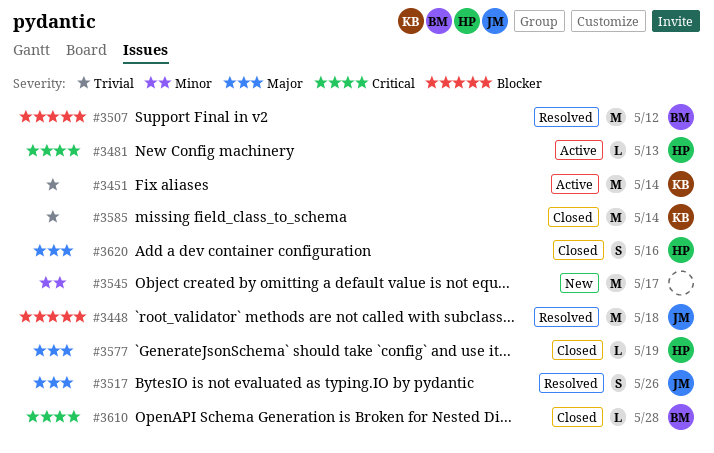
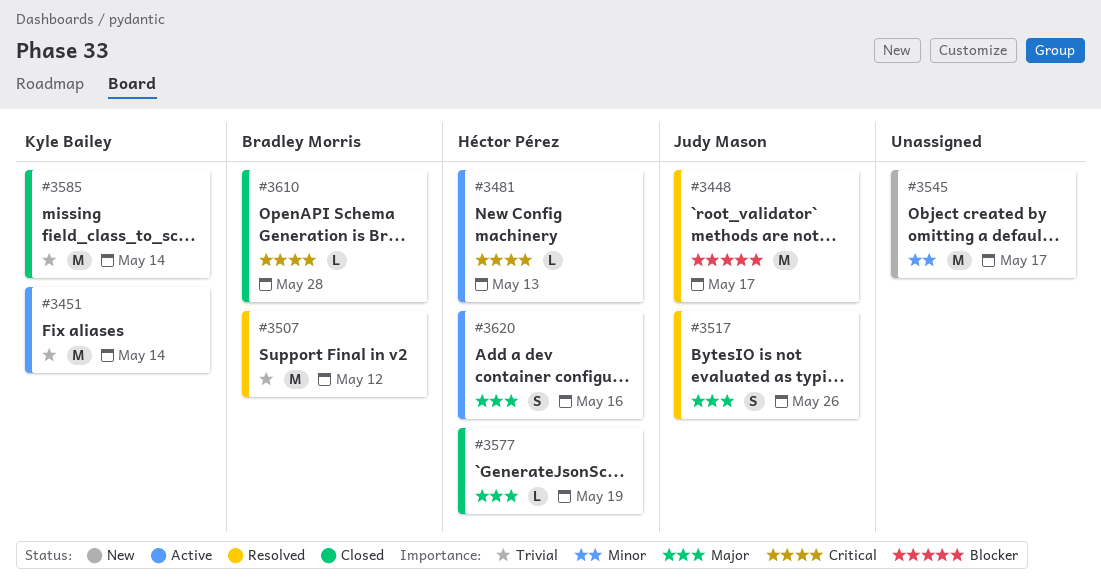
#3448, due: May 18 -> May 17
#3507, priority: Blocker -> Trivial
#3620, status: Closed -> Active

